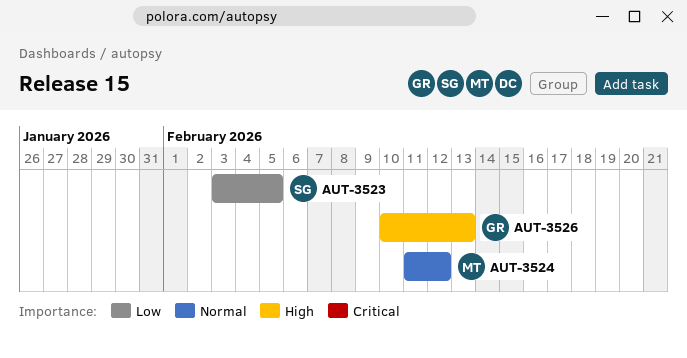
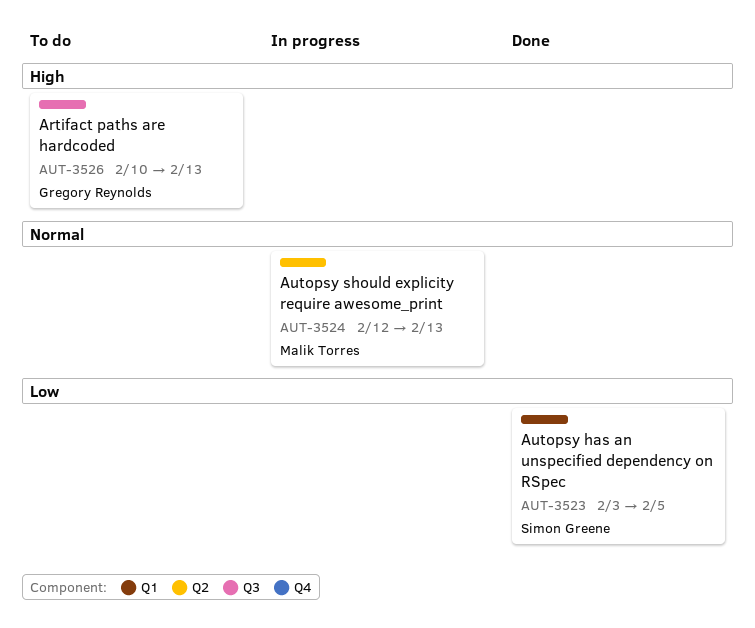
AUT-3524, start: Feb 11 -> Feb 12
AUT-3524, due: Feb 12 -> Feb 13

